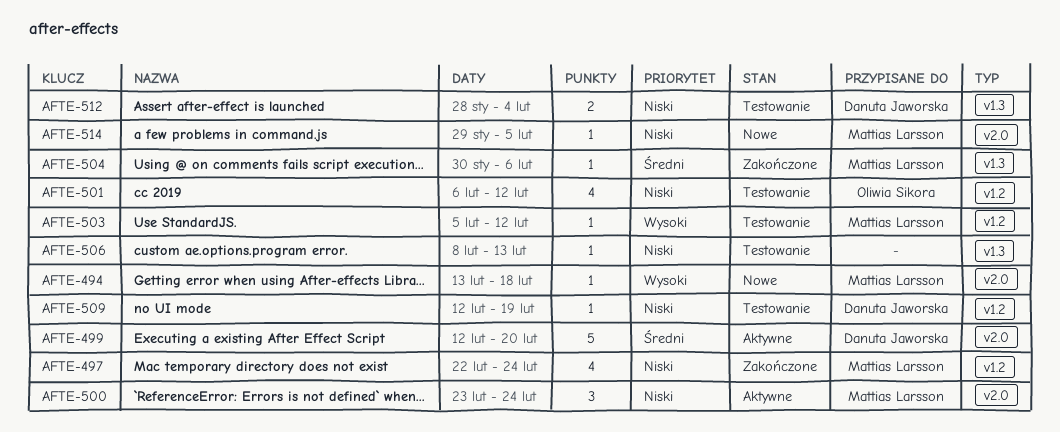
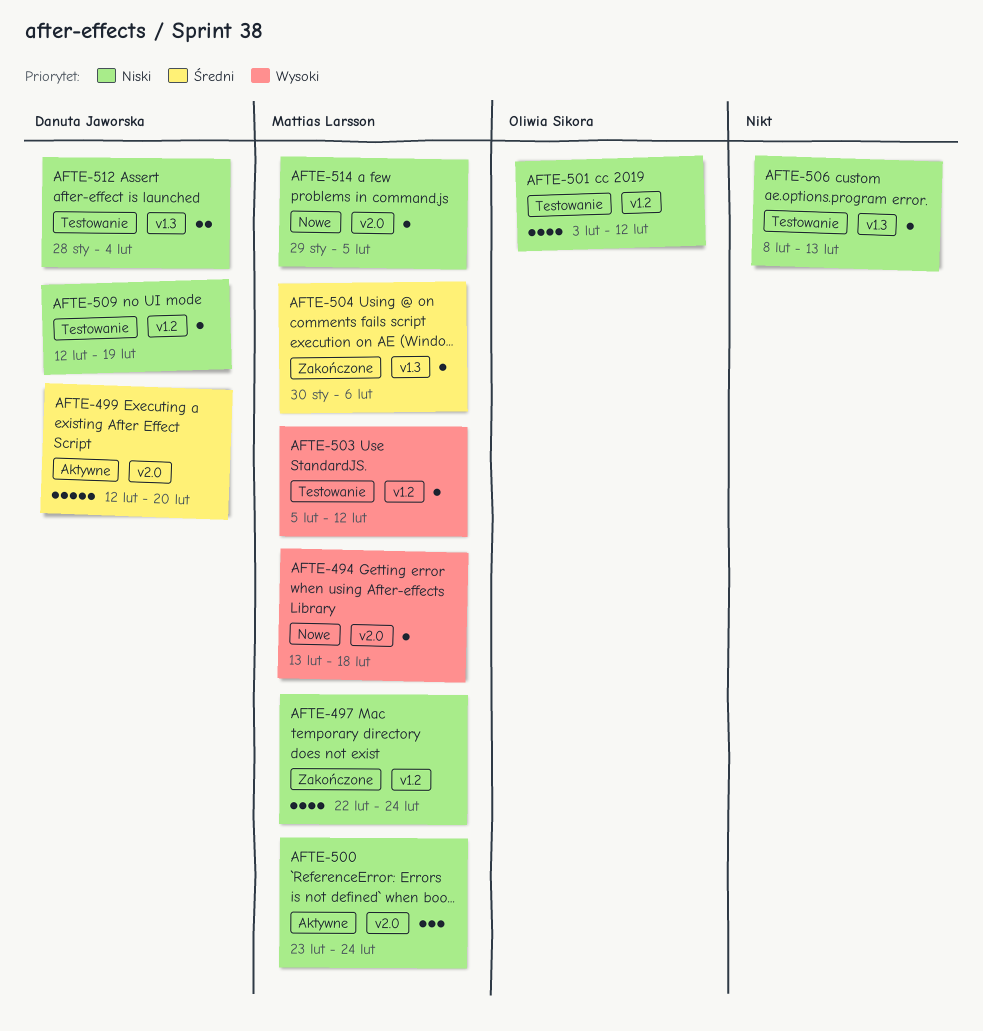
AFTE-501, start: Feb 6 -> Feb 3

